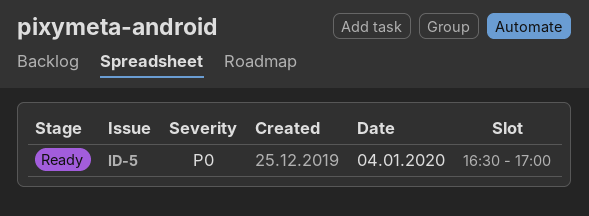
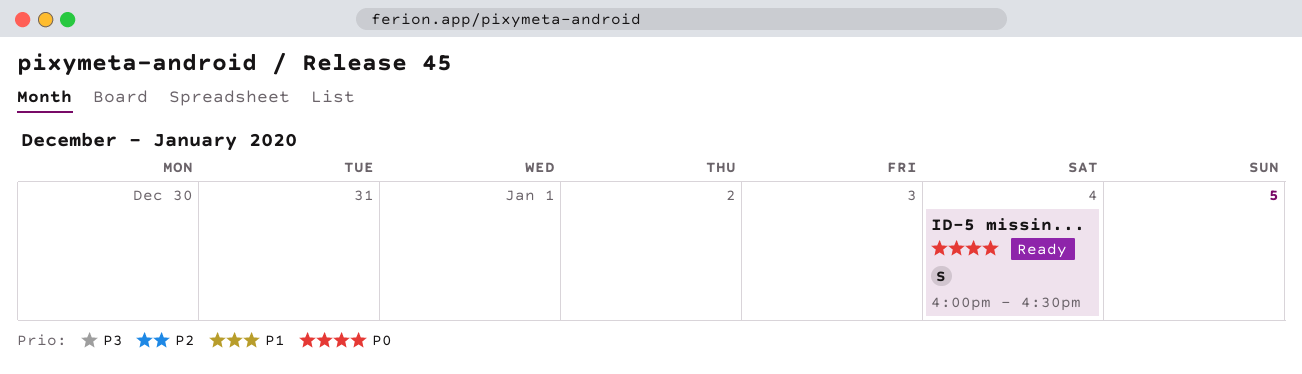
ID-5, begins: 16:30 -> 16:00
ID-5, ends: 17:00 -> 16:30

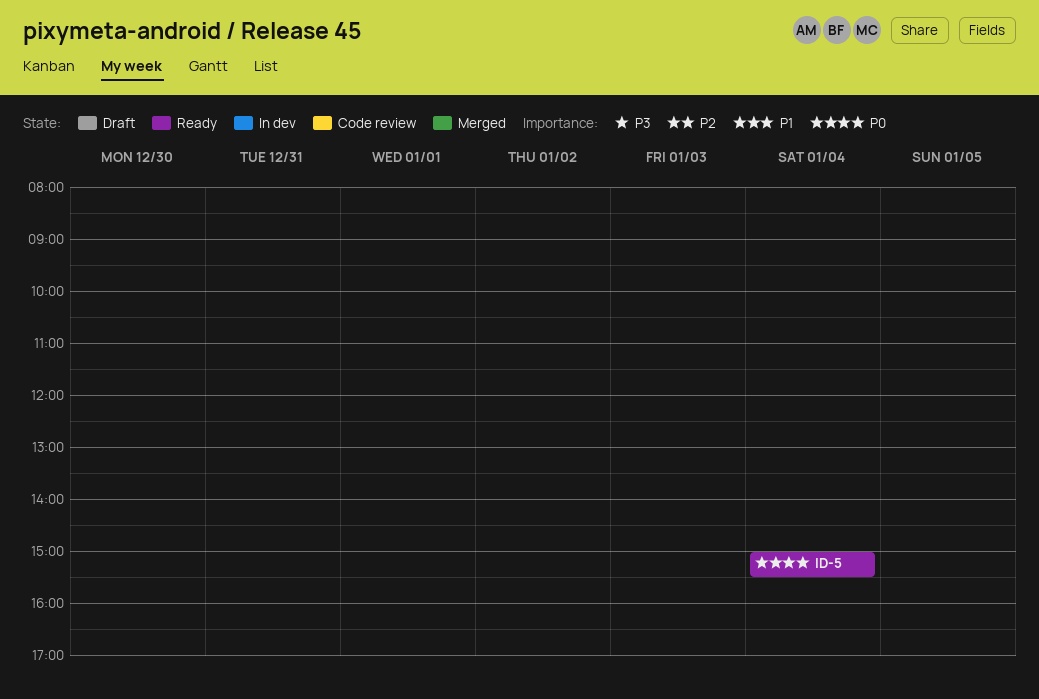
ID-5, begins: 16:00 -> 15:00
ID-5, ends: 16:30 -> 15:30

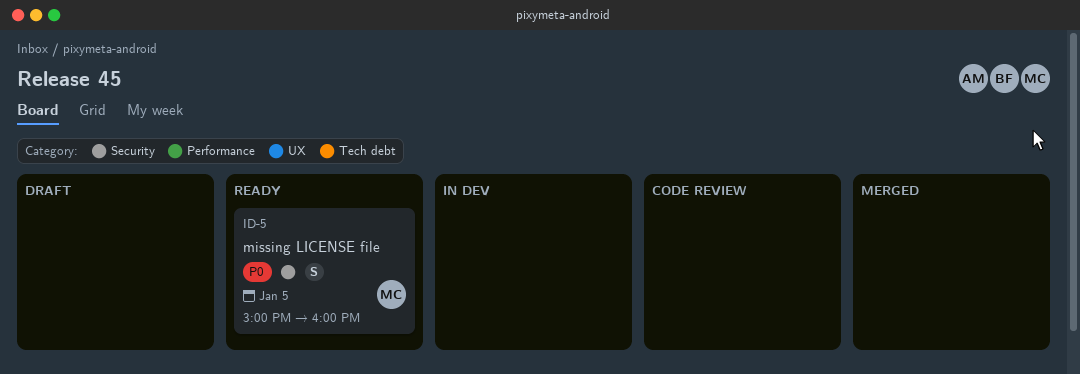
ID-5, day: Jan 4 -> Jan 5
ID-5, ends: 15:30 -> 16:00

